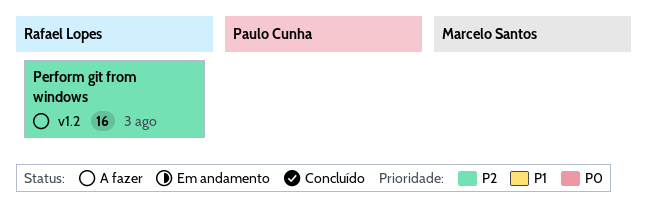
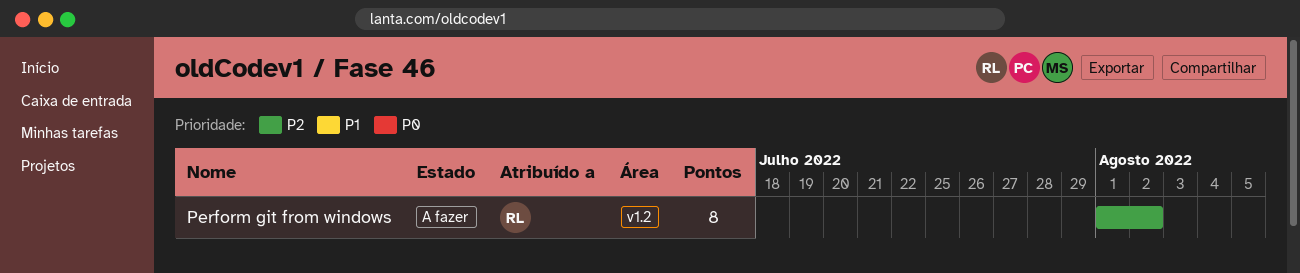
Perform git from windows, estimate: 16 -> 8
Perform git from windows, due: Aug 3 -> Aug 2

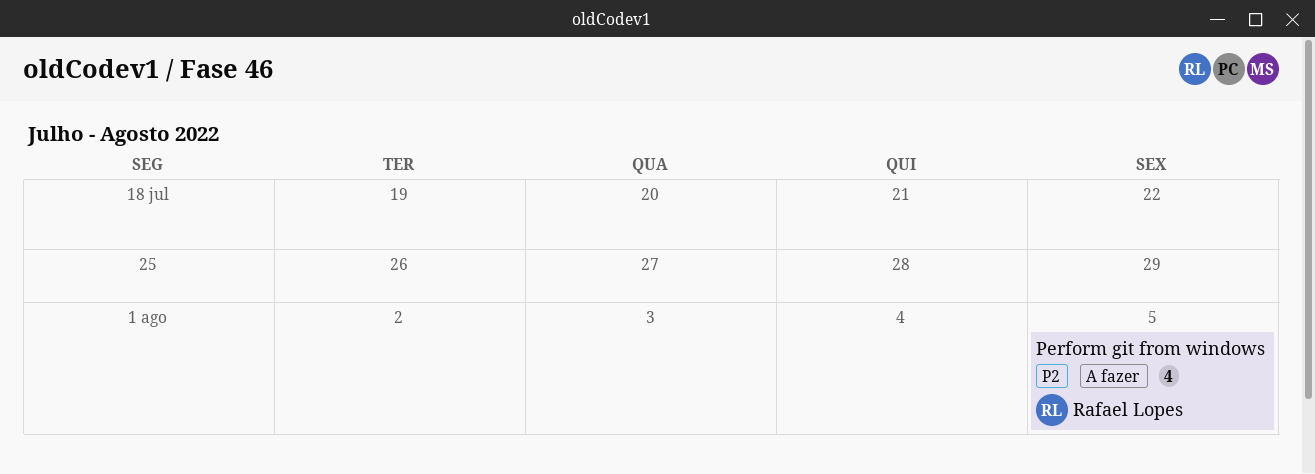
Perform git from windows, estimate: 8 -> 4
Perform git from windows, due: Aug 2 -> Aug 5

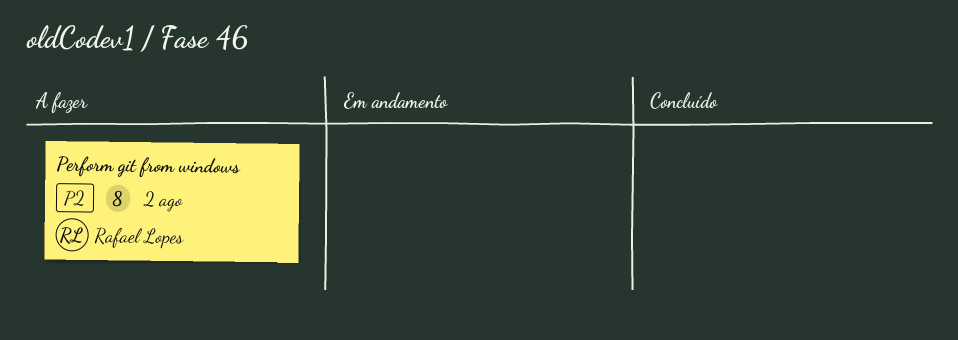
Perform git from windows, estimate: 4 -> 8
Perform git from windows, due: Aug 5 -> Aug 2

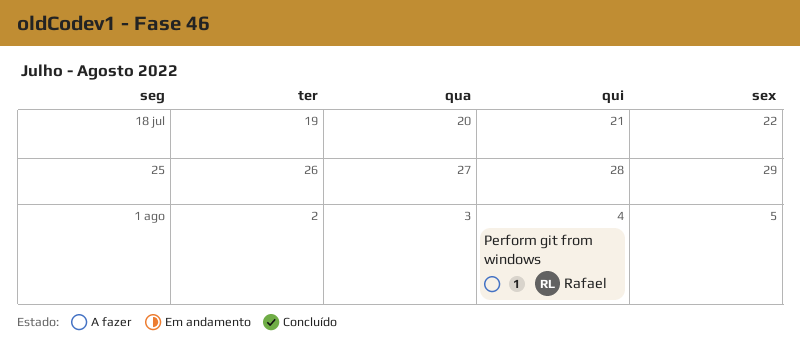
Perform git from windows, estimate: 8 -> 1
Perform git from windows, due: Aug 2 -> Aug 4

